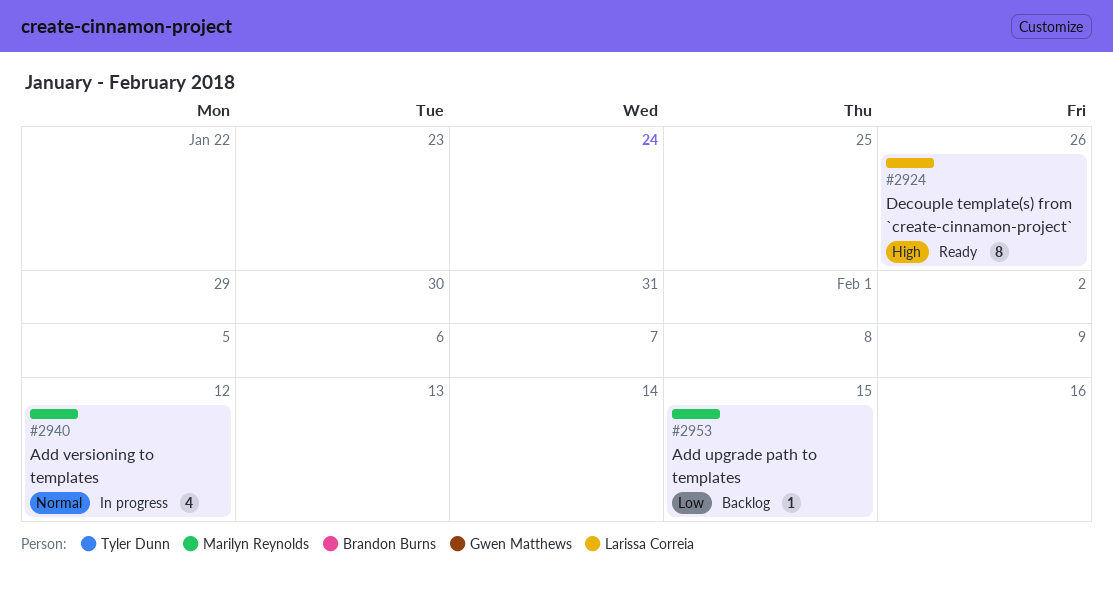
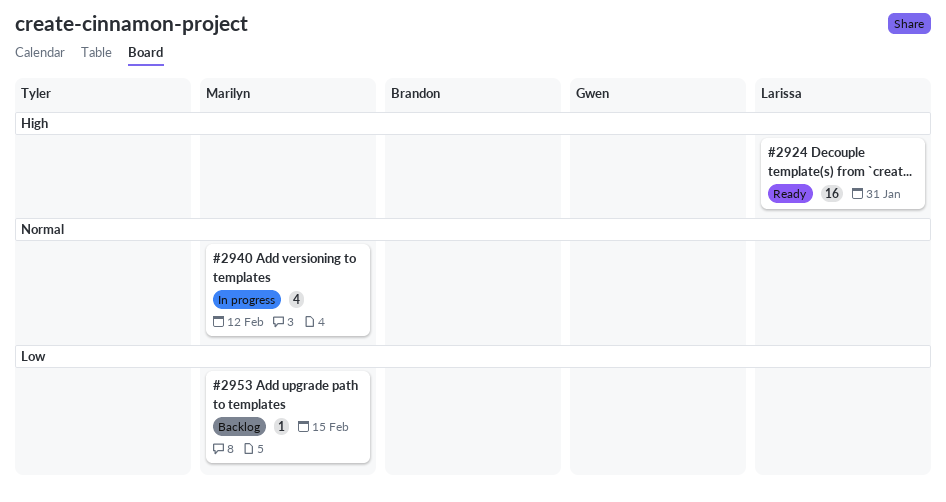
#2924, estimate: 8 -> 16
#2924, due: Jan 26 -> Jan 31

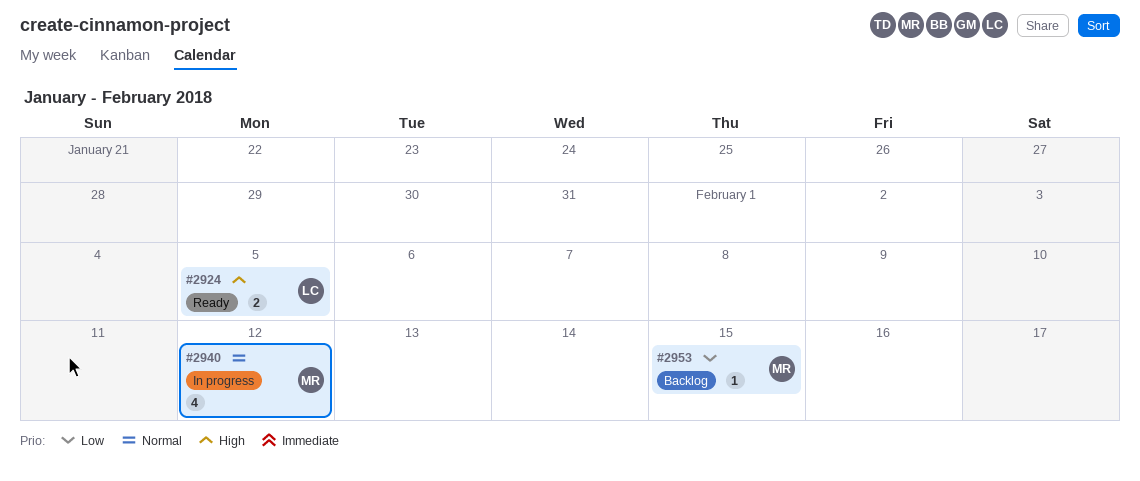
#2924, estimate: 16 -> 2
#2924, due: Jan 31 -> Feb 5

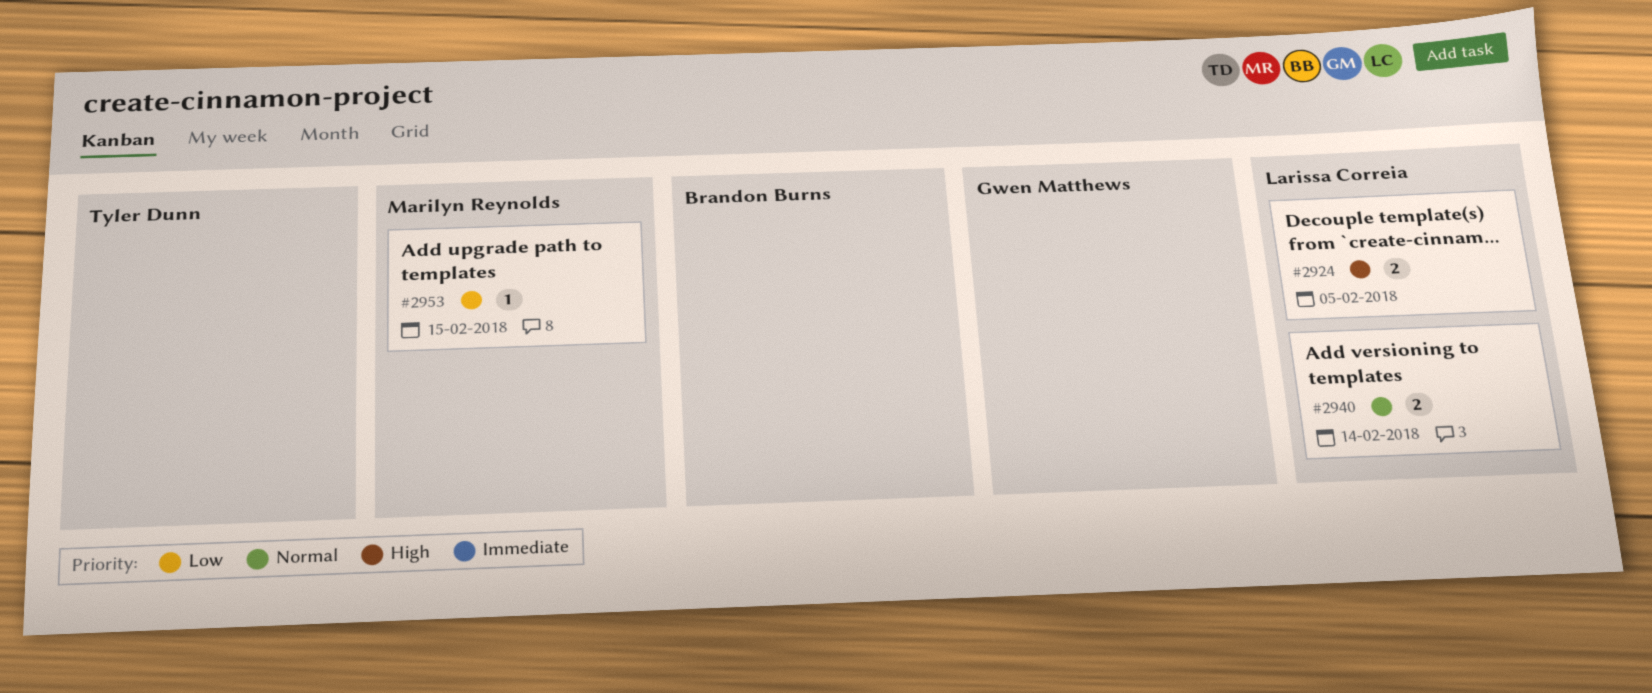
#2940, owner: Marilyn Reynolds -> Larissa Correia
#2940, estimate: 4 -> 2
#2940, due: Feb 12 -> Feb 14

